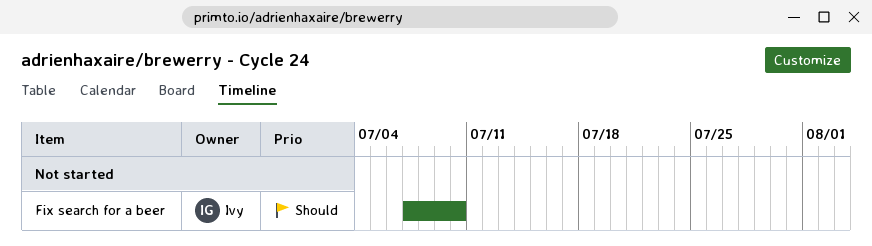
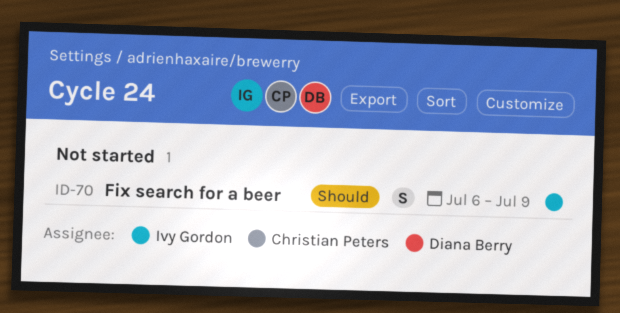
Fix search for a beer, start: Jul 7 -> Jul 6
Fix search for a beer, due: Jul 10 -> Jul 9

